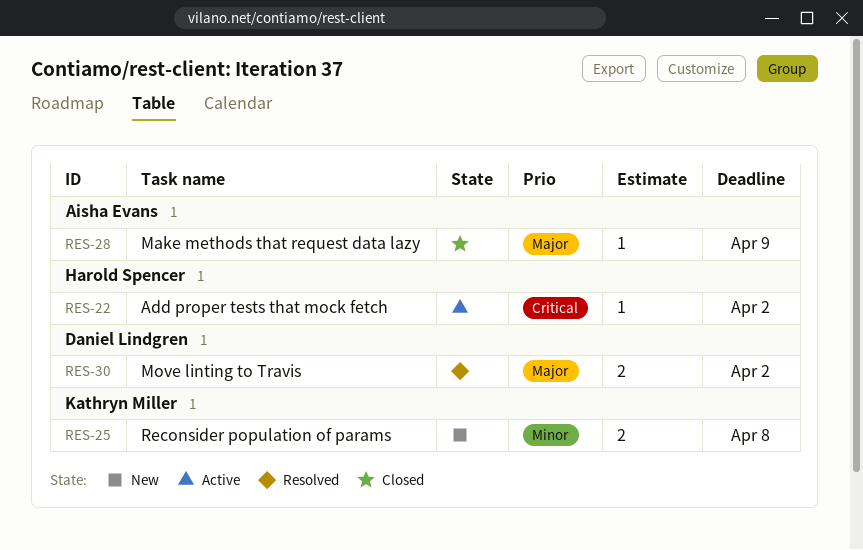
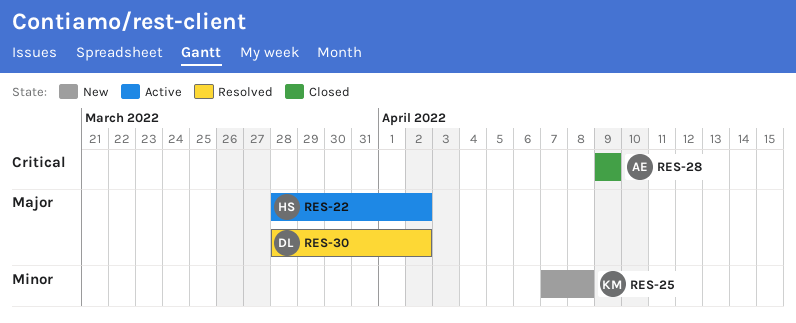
RES-22, priority: Critical -> Major
RES-28, priority: Major -> Critical

